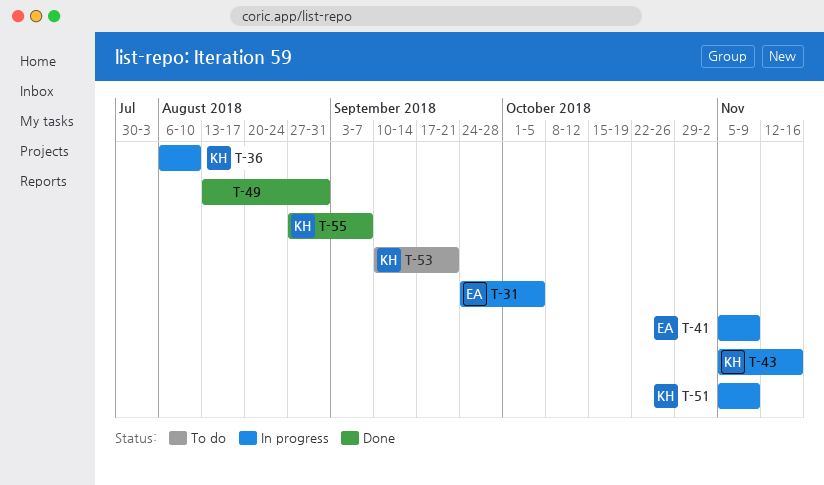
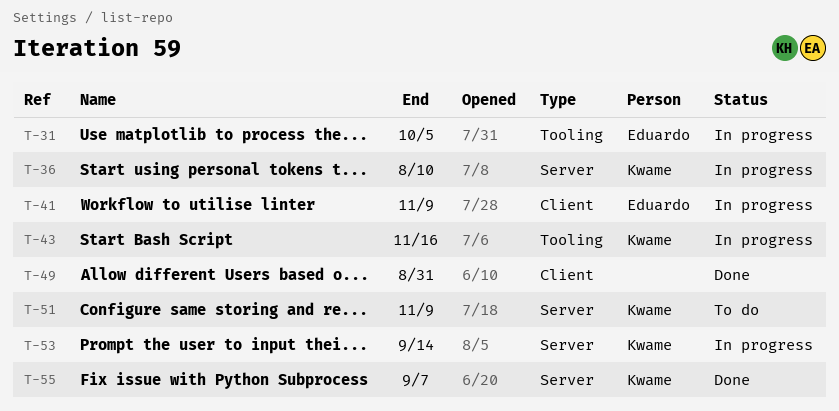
T-51, status: In progress -> To do
T-53, status: To do -> In progress
T-53, due: Sep 21 -> Sep 14

